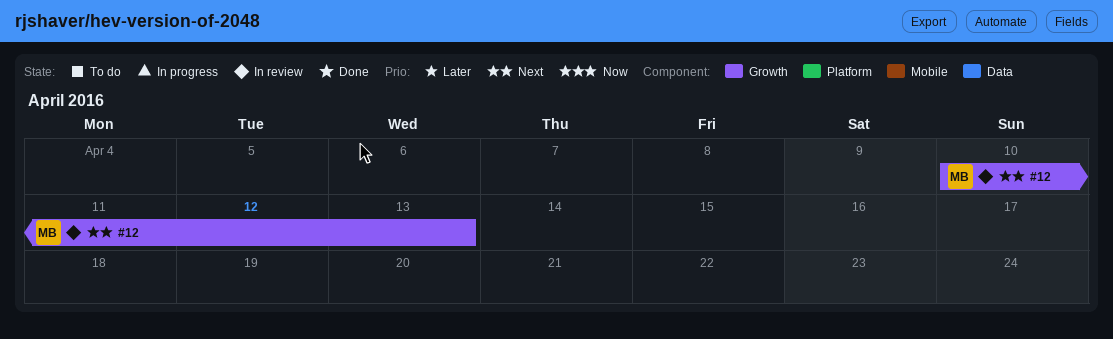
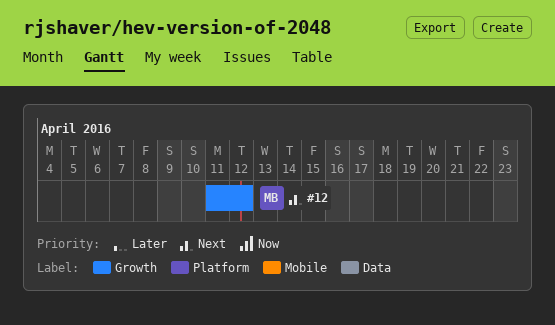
#12, start: Apr 10 -> Apr 11
#12, due: Apr 13 -> Apr 12

